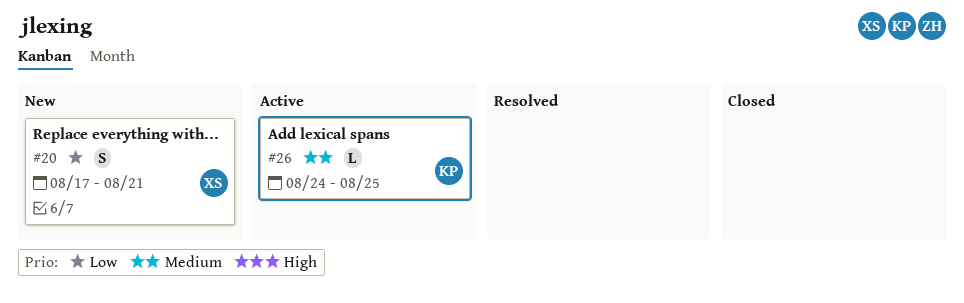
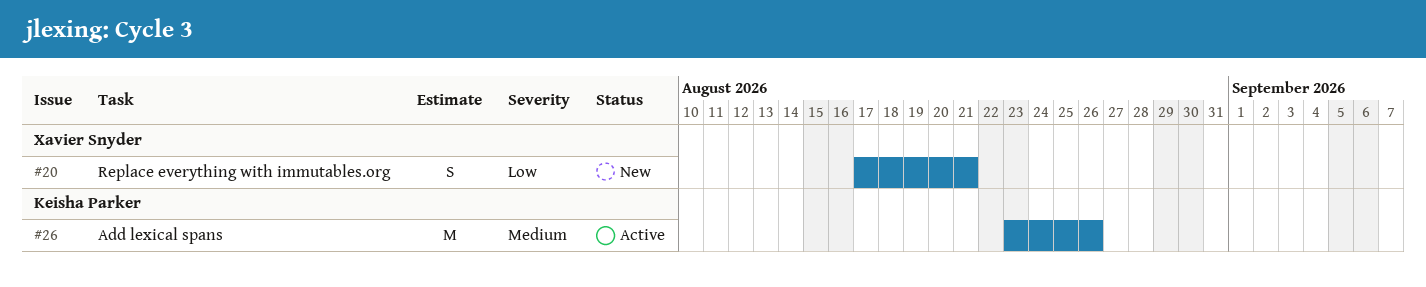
#26, estimate: L -> M
#26, start: Aug 24 -> Aug 23
#26, due: Aug 25 -> Aug 26

